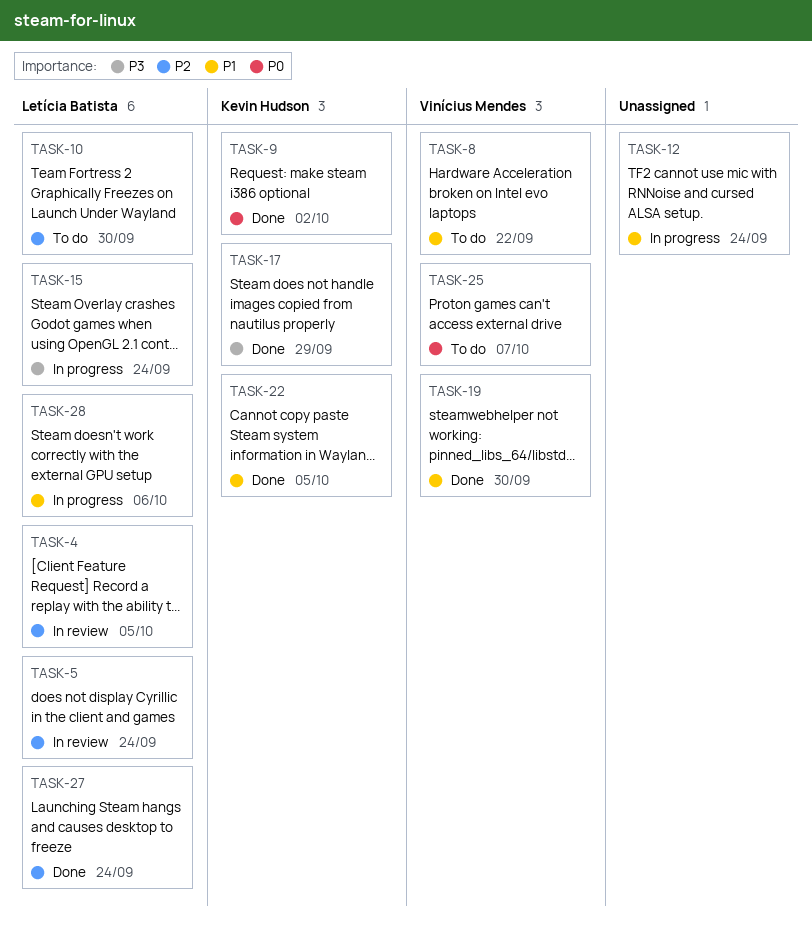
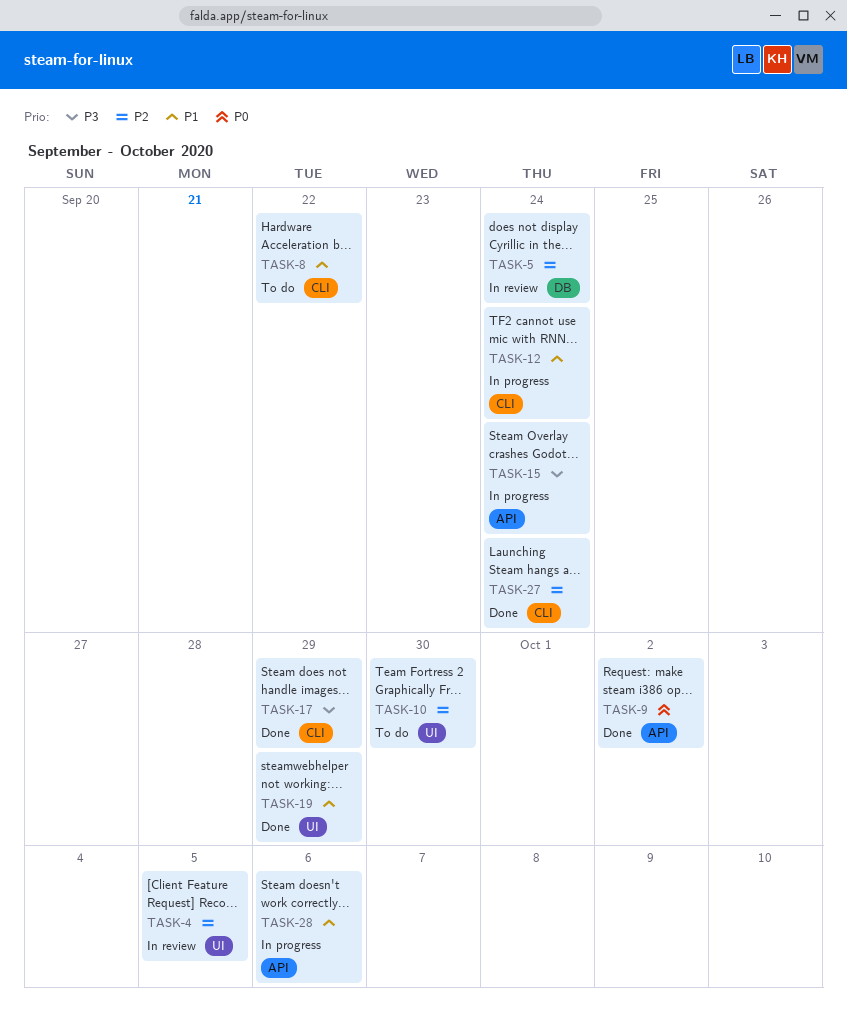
TASK-19, due: Sep 30 -> Sep 29
TASK-22: present -> none
TASK-25: present -> none

